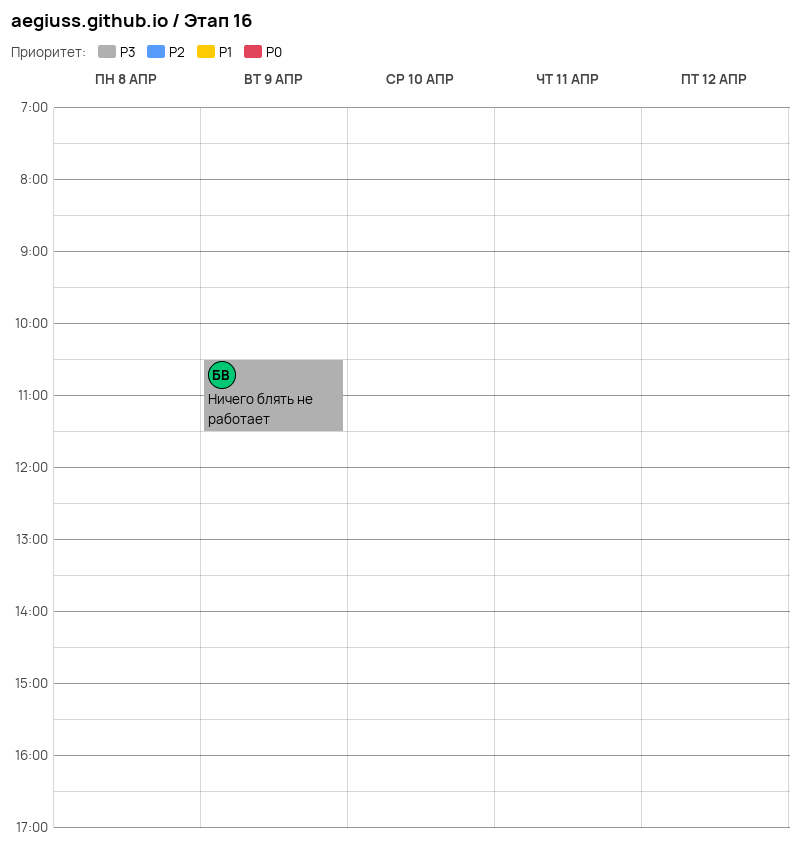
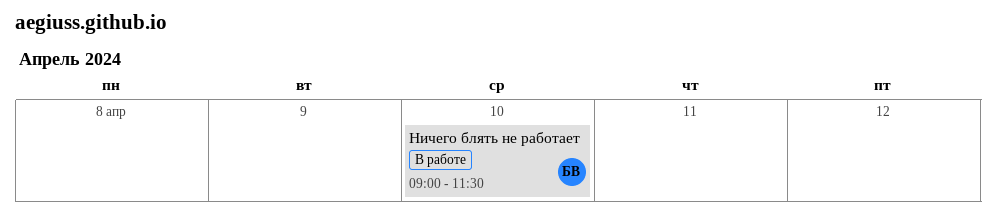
Ничего блять не работает, day: Apr 9 -> Apr 10
Ничего блять не работает, begins: 10:30 -> 09:00

